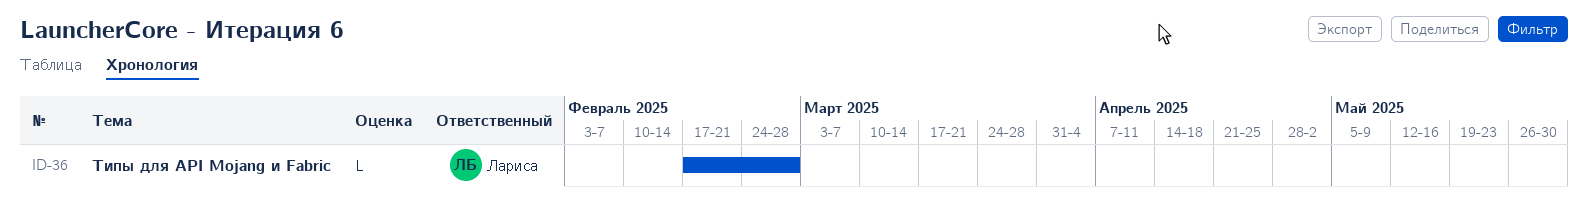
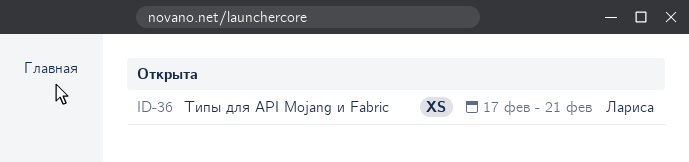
ID-36, estimate: L -> XS
ID-36, due: Feb 28 -> Feb 21

